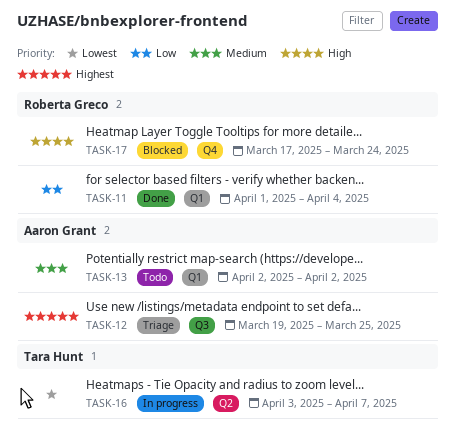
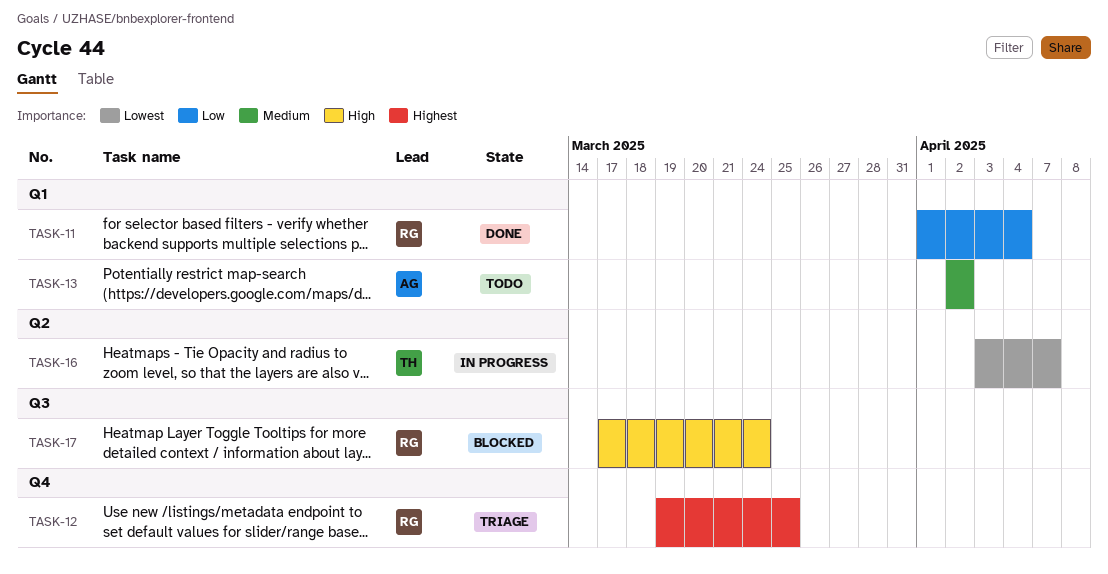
TASK-12, owner: Aaron Grant -> Roberta Greco
TASK-12, label: Q3 -> Q4
TASK-17, label: Q4 -> Q3

